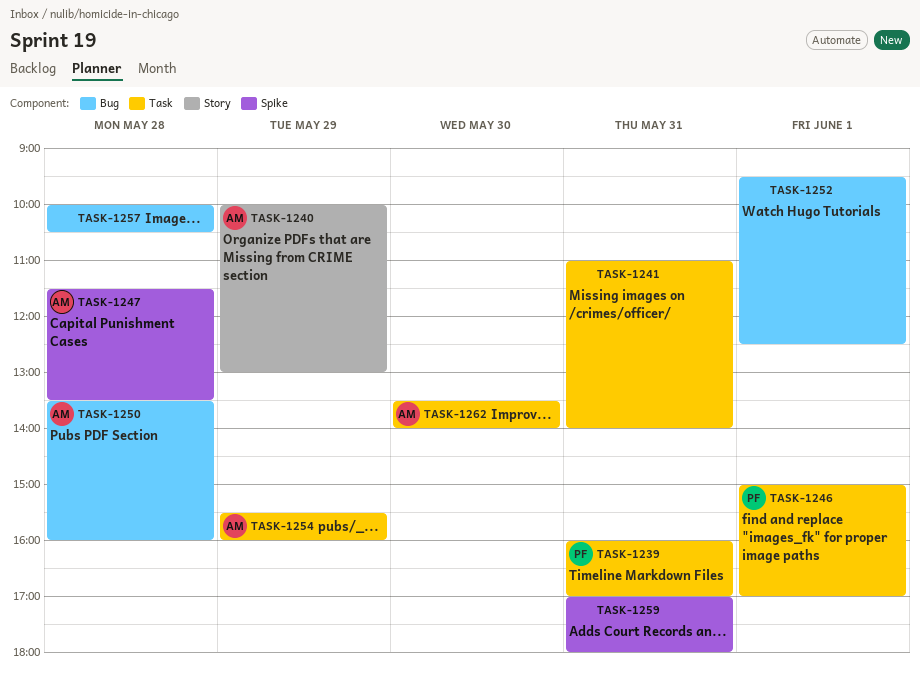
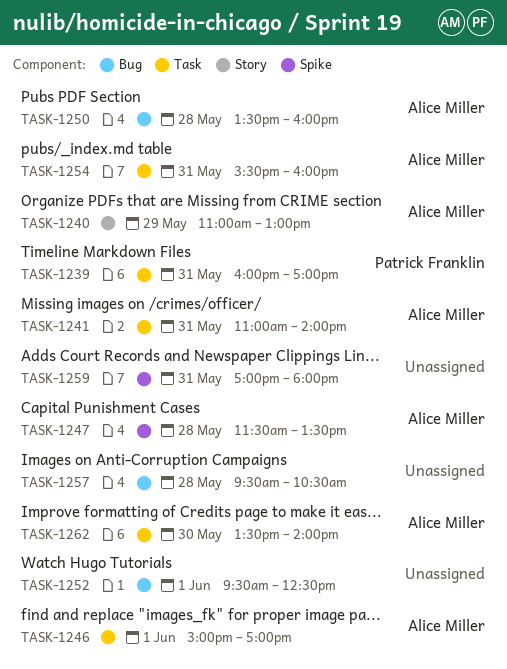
TASK-1240, begins: 10:00 -> 11:00
TASK-1241, owner: none -> Alice Miller
TASK-1246, owner: Patrick Franklin -> Alice Miller
TASK-1254, day: May 29 -> May 31
TASK-1257, begins: 10:00 -> 09:30

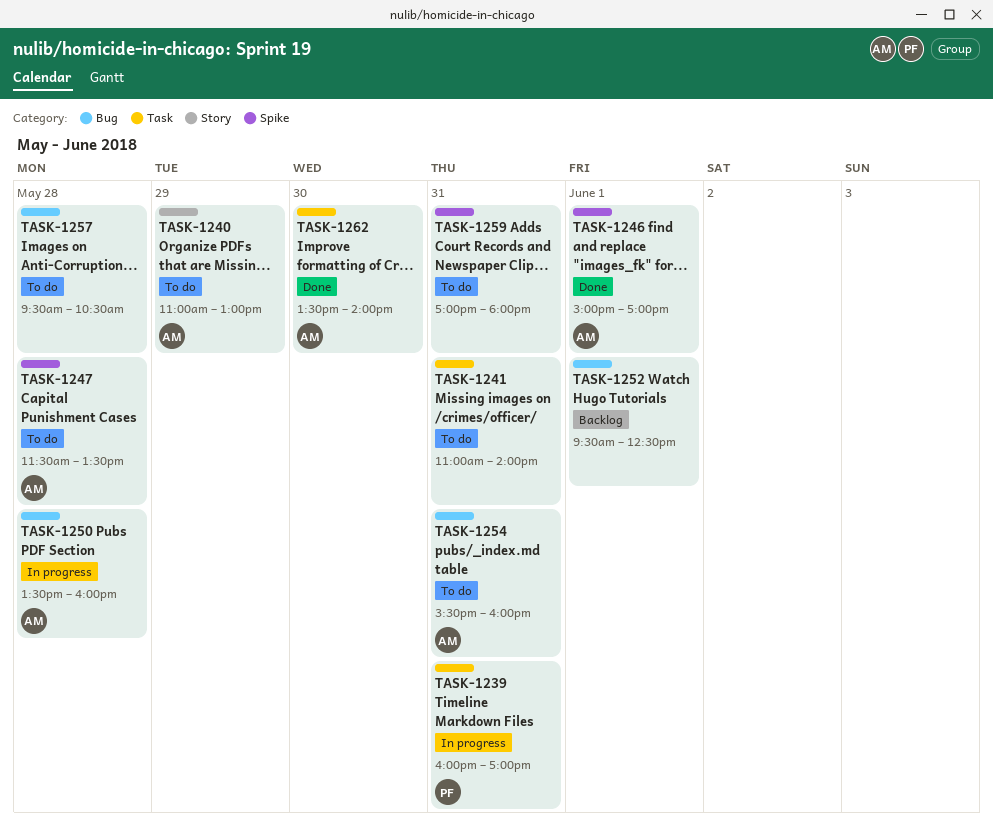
TASK-1241, owner: Alice Miller -> none
TASK-1246, label: Task -> Spike
TASK-1254, label: Task -> Bug

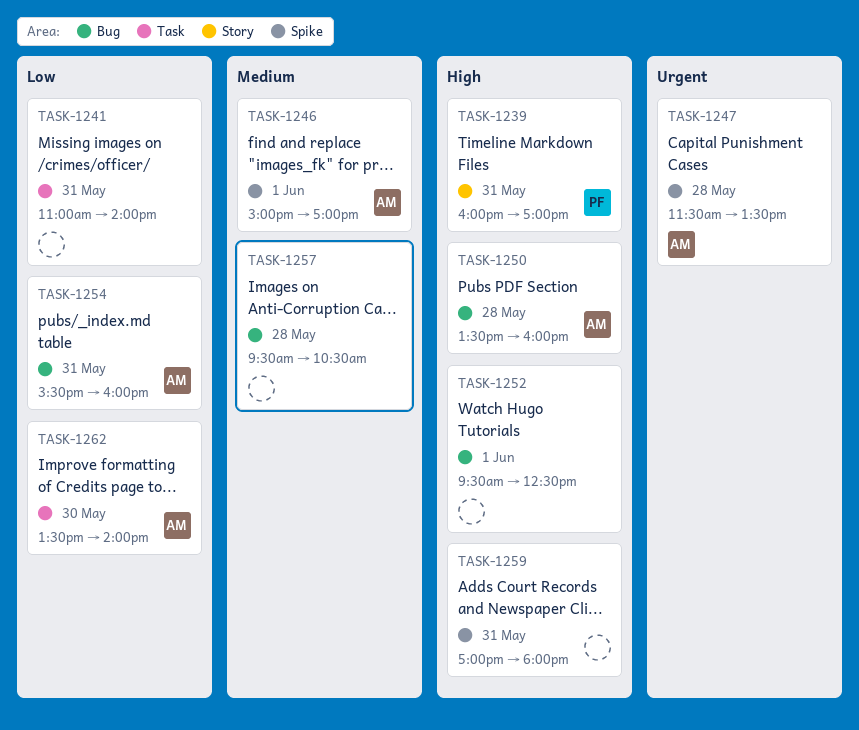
TASK-1239, label: Task -> Story
TASK-1240: present -> none

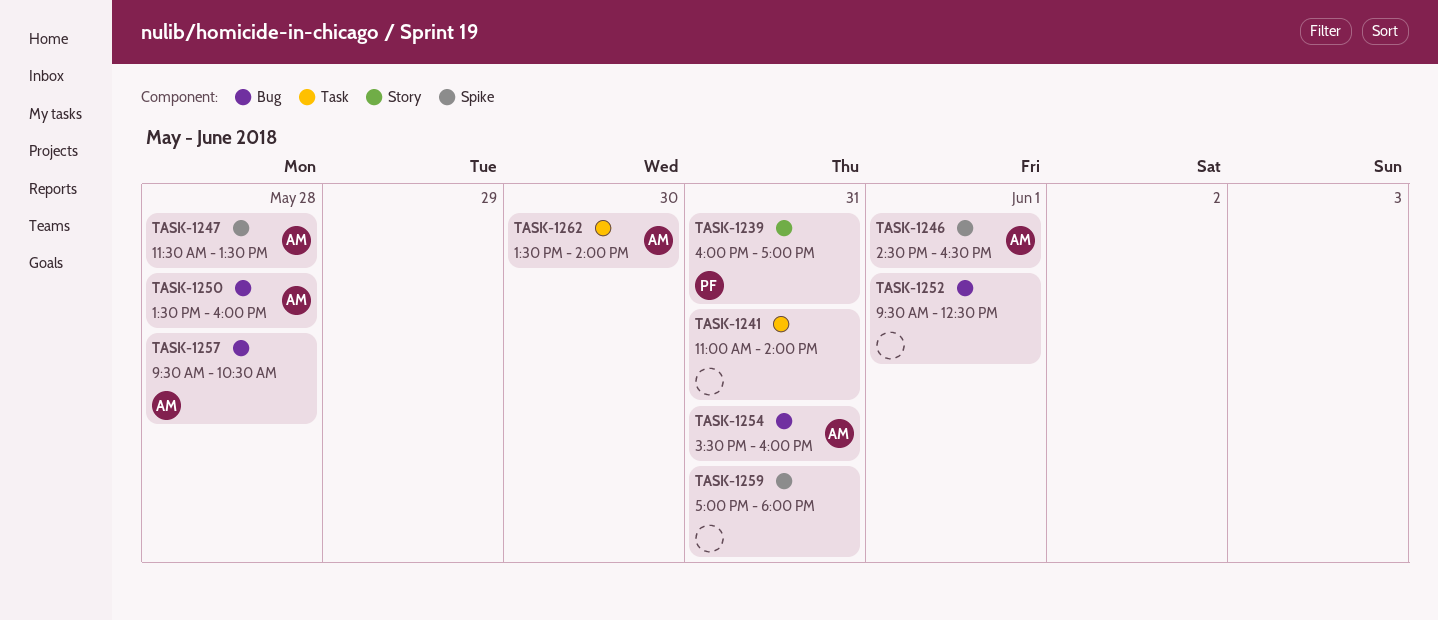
TASK-1246, begins: 15:00 -> 14:30
TASK-1246, ends: 17:00 -> 16:30
TASK-1257, owner: none -> AM

